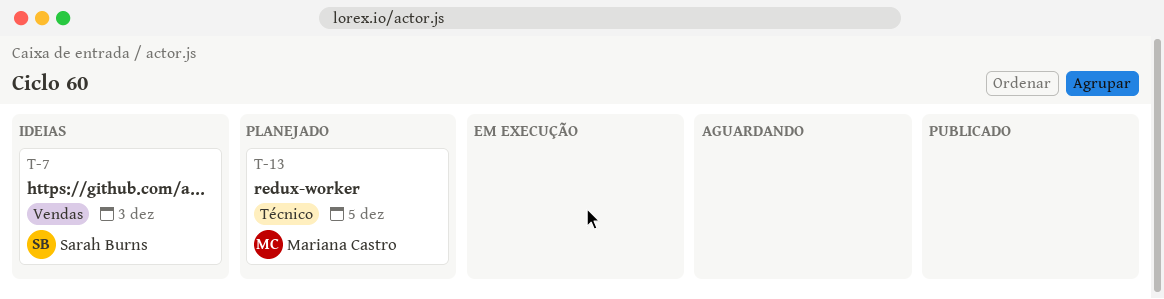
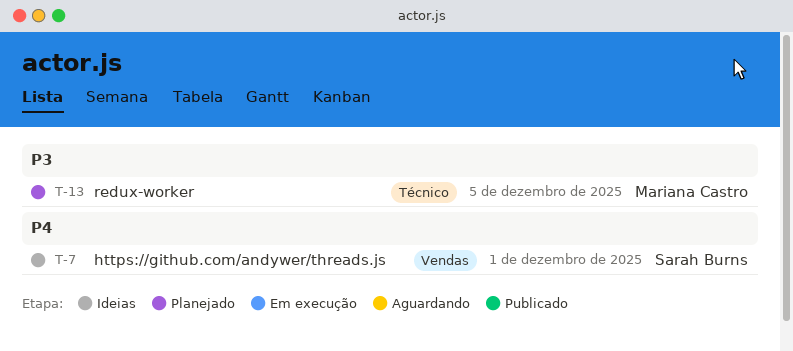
T-7, due: Dec 3 -> Dec 1

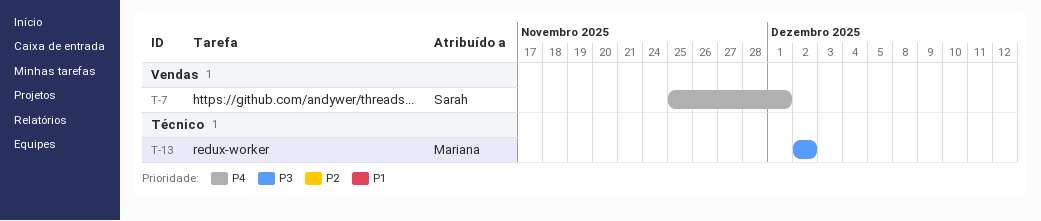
T-13, due: Dec 5 -> Dec 2

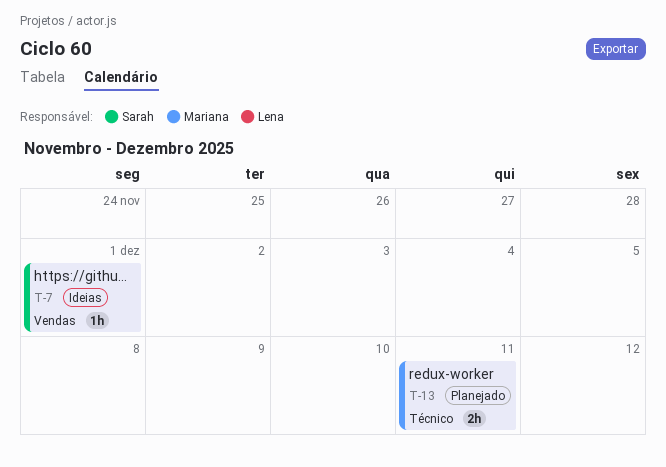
T-13, due: Dec 2 -> Dec 11

